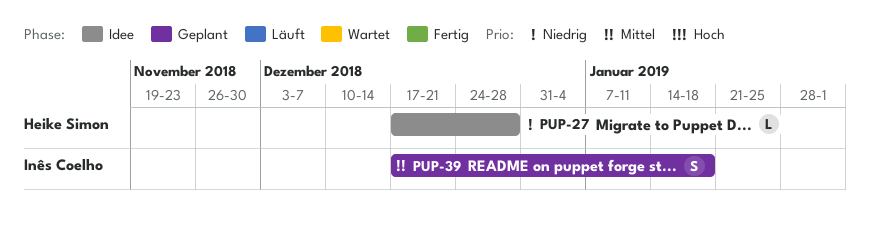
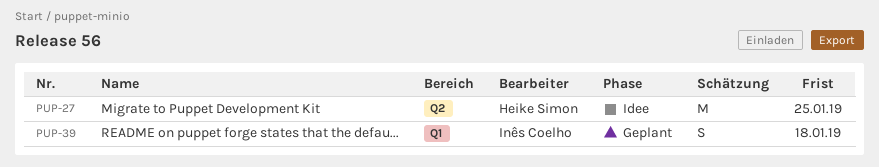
PUP-27, estimate: L -> M
PUP-27, due: Dec 28 -> Jan 25

